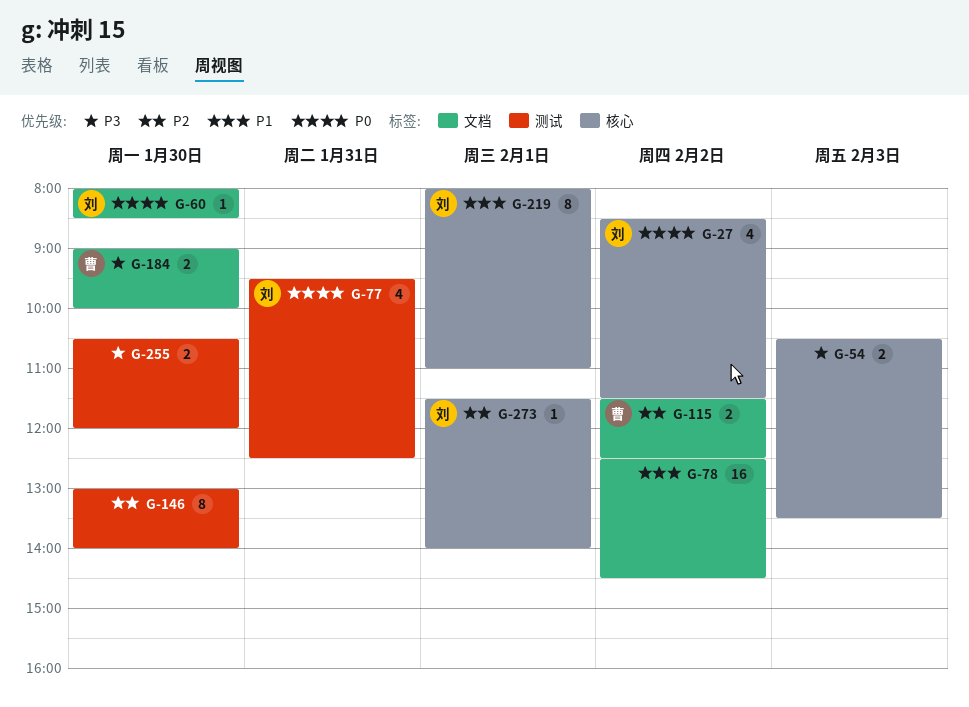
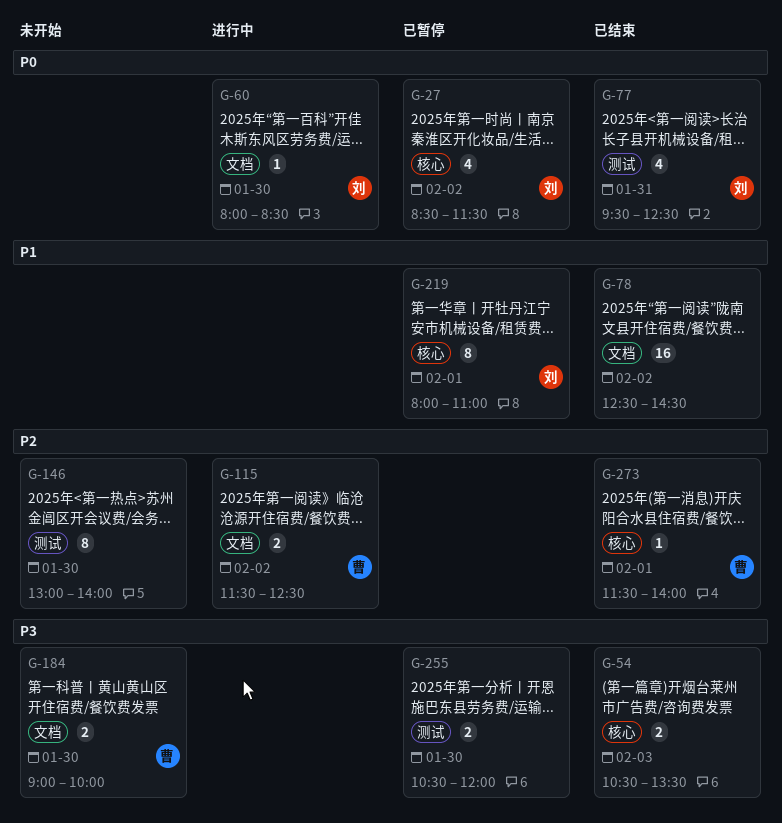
G-273, owner: 刘 -> 曹

